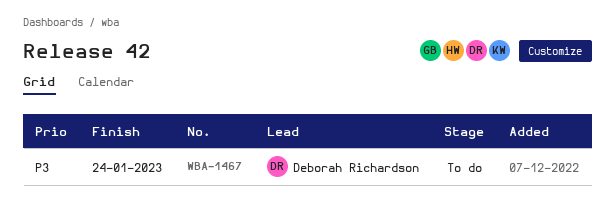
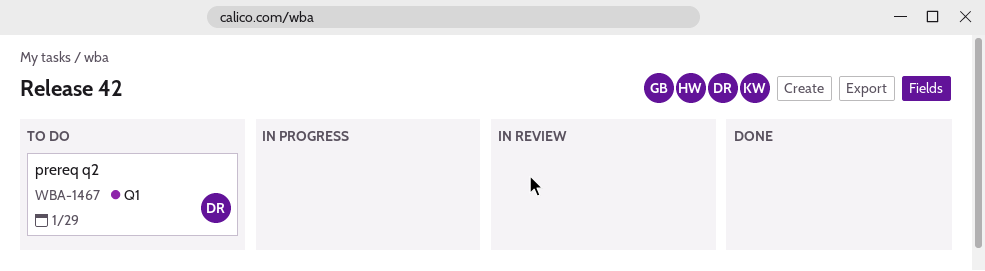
WBA-1467, due: Jan 24 -> Jan 29

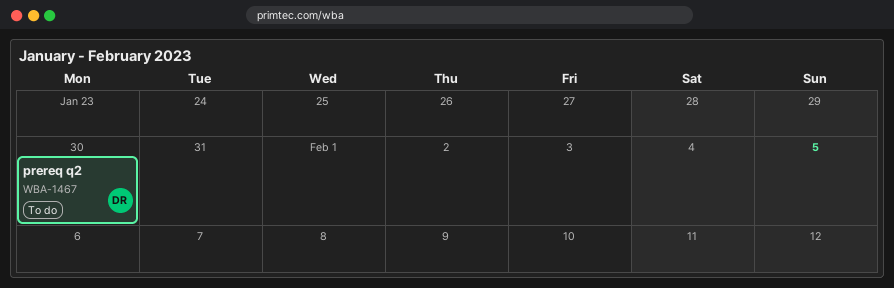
WBA-1467, due: Jan 29 -> Jan 30

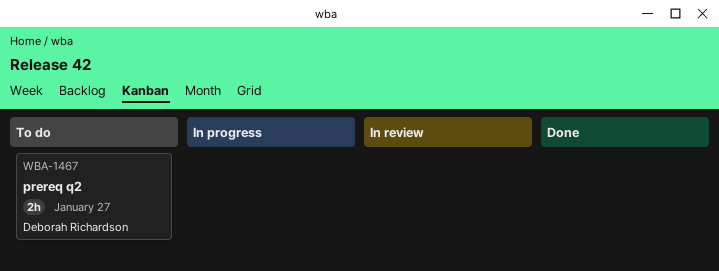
WBA-1467, due: Jan 30 -> Jan 27

